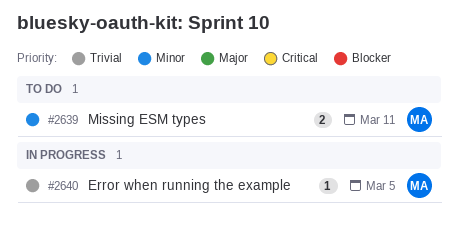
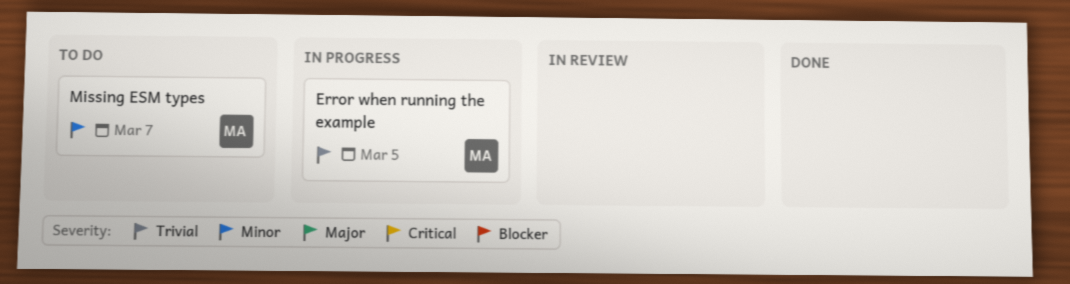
Missing ESM types, due: Mar 11 -> Mar 7

